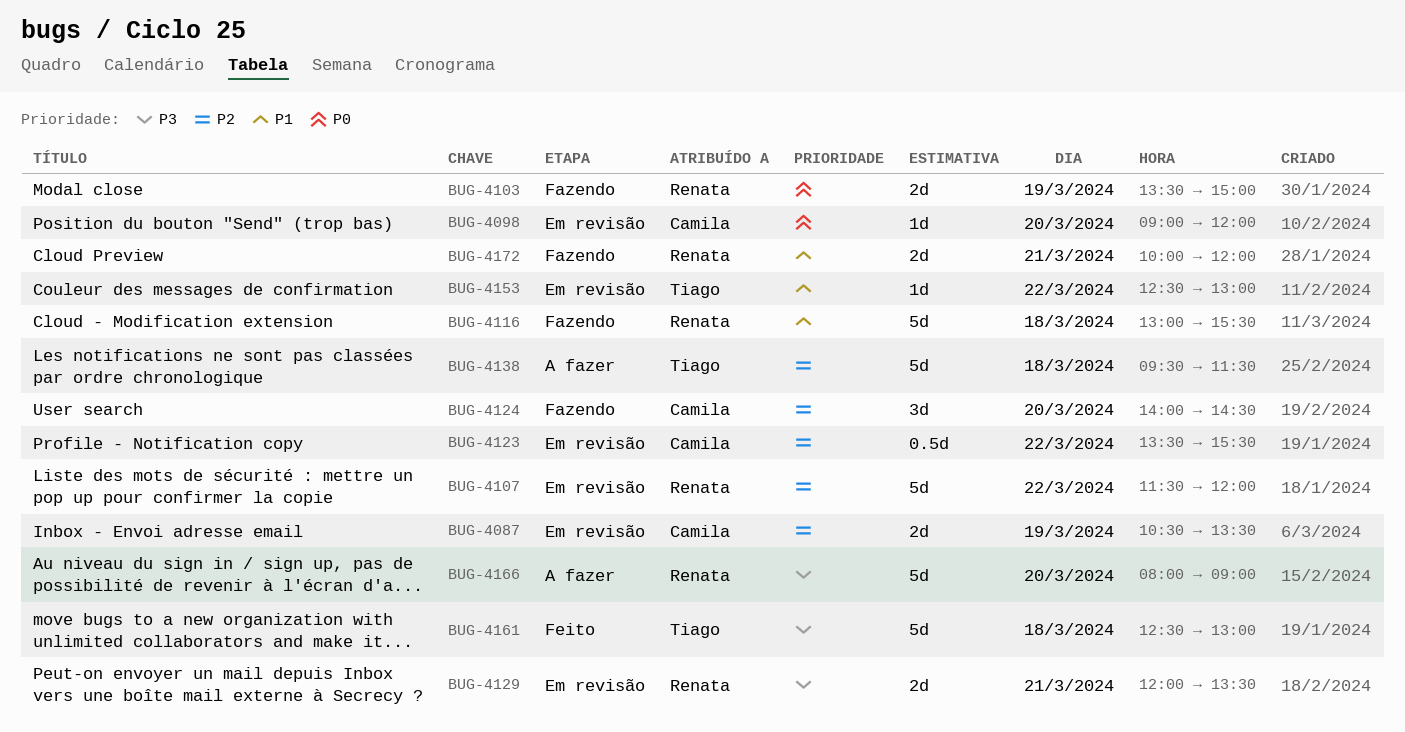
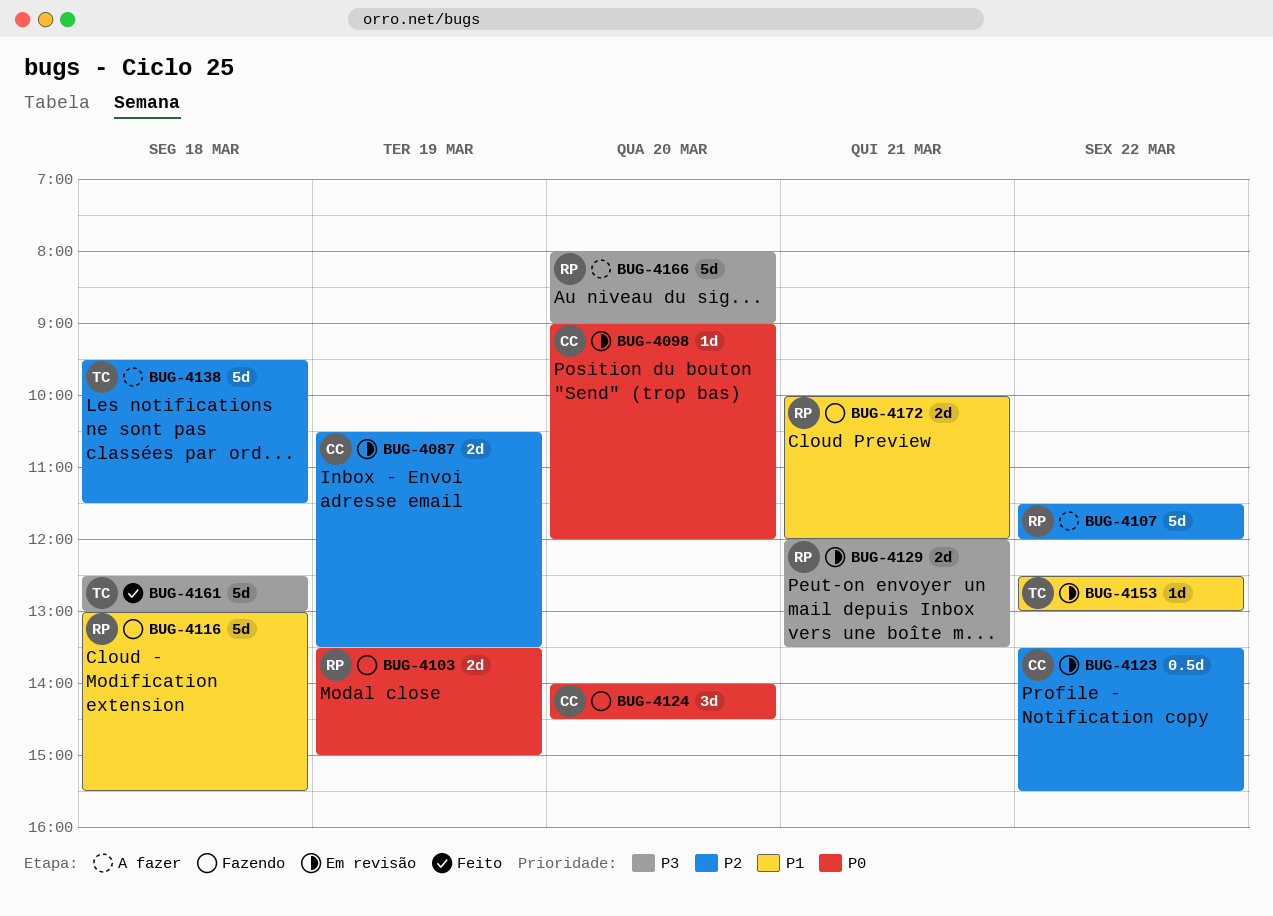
BUG-4107, status: Em revisão -> A fazer
BUG-4124, priority: P2 -> P0

